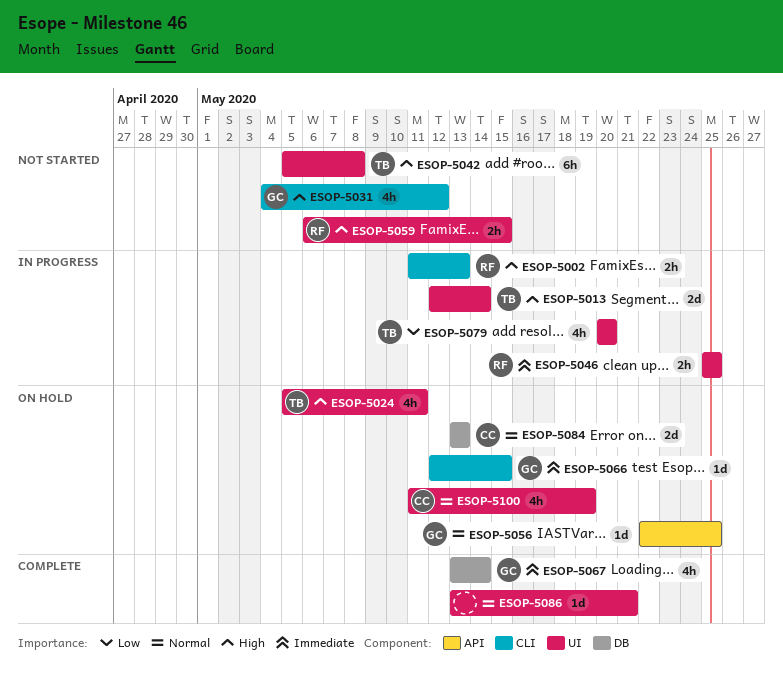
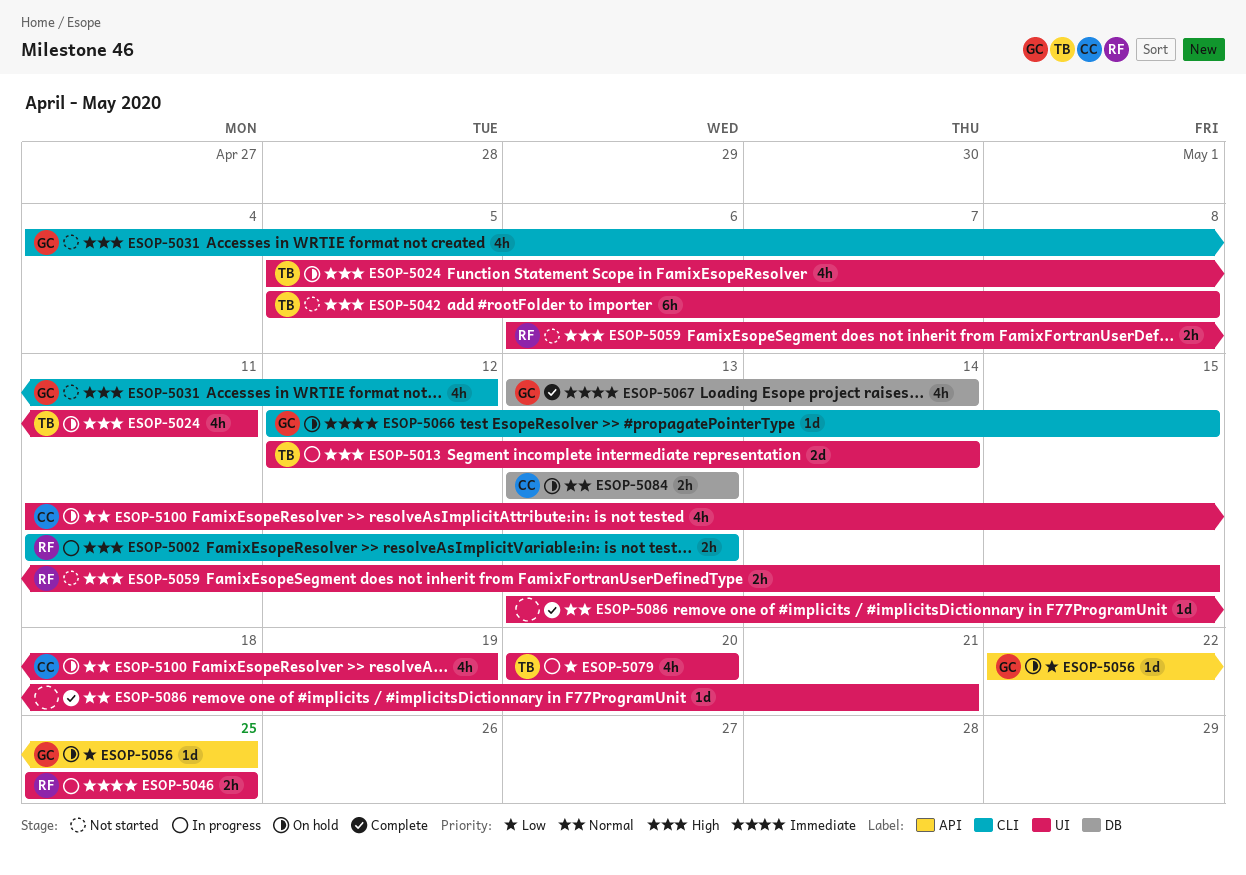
ESOP-5056, priority: Normal -> Low
ESOP-5084, estimate: 2d -> 2h

